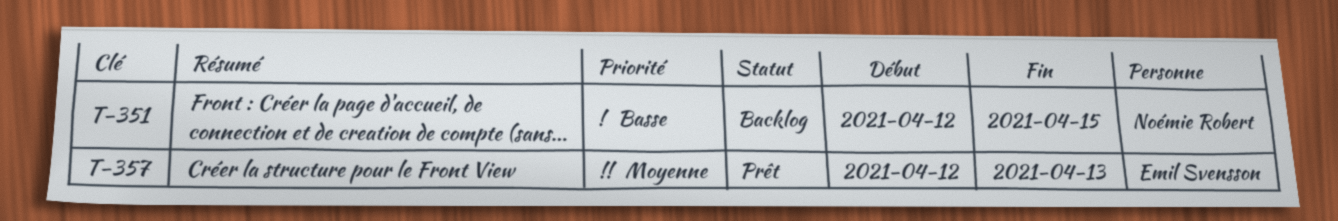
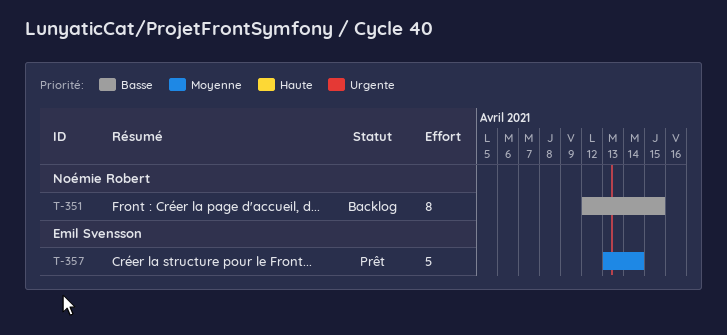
T-357, start: Apr 12 -> Apr 13
T-357, due: Apr 13 -> Apr 14

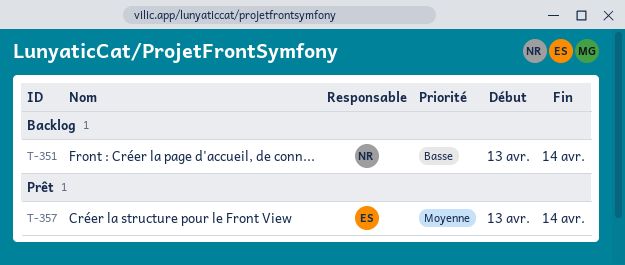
T-351, start: Apr 12 -> Apr 13
T-351, due: Apr 15 -> Apr 14

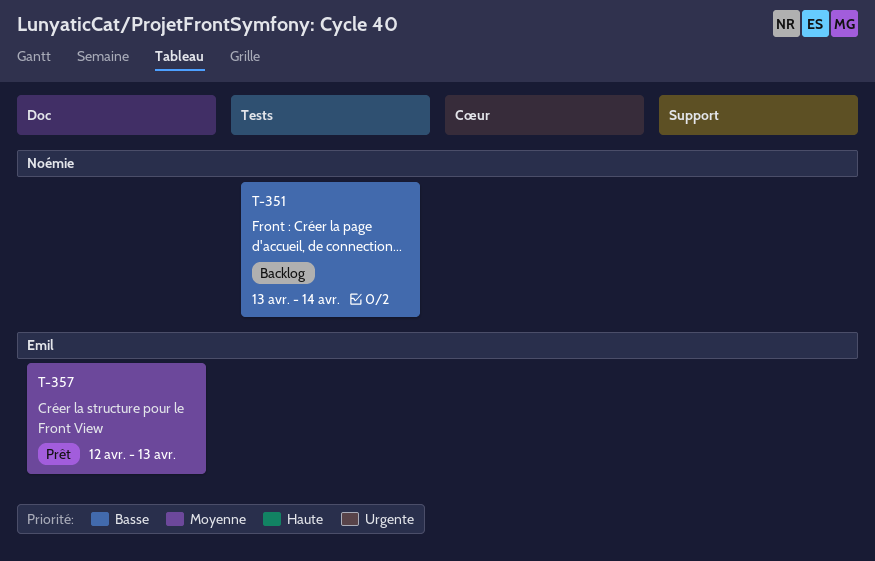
T-357, start: Apr 13 -> Apr 12
T-357, due: Apr 14 -> Apr 13

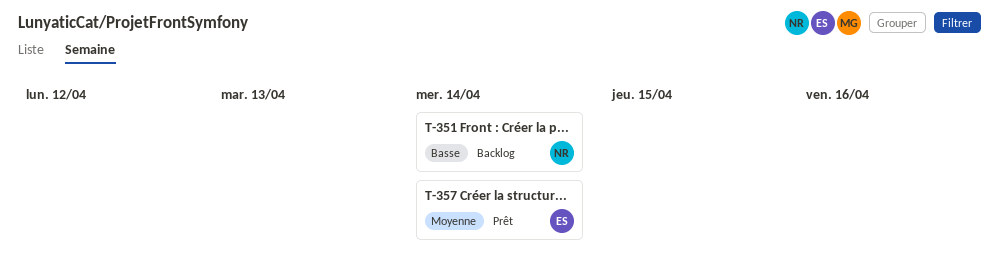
T-357, due: Apr 13 -> Apr 14

